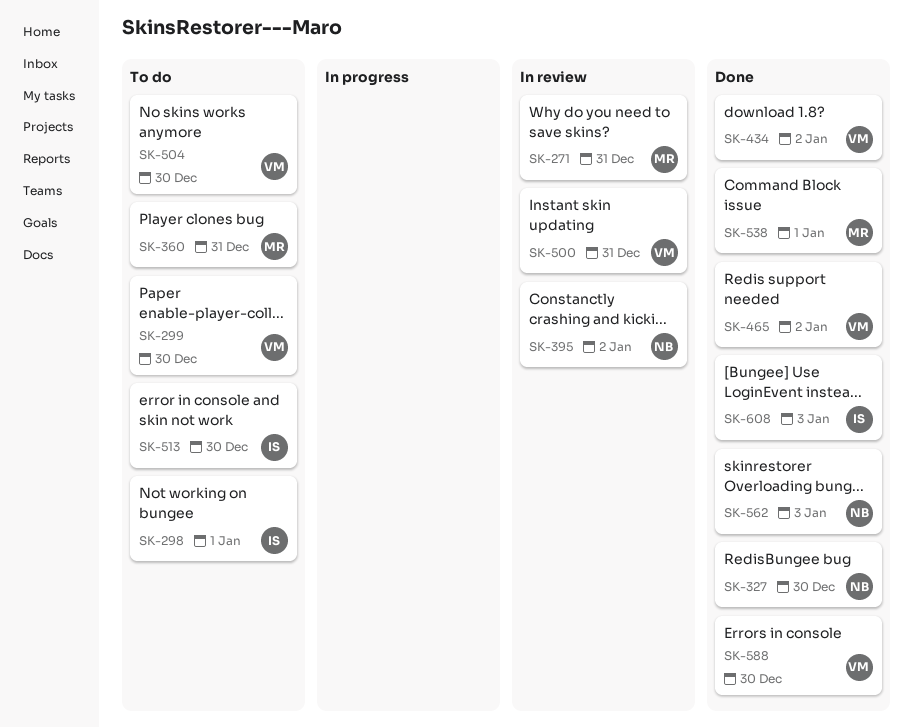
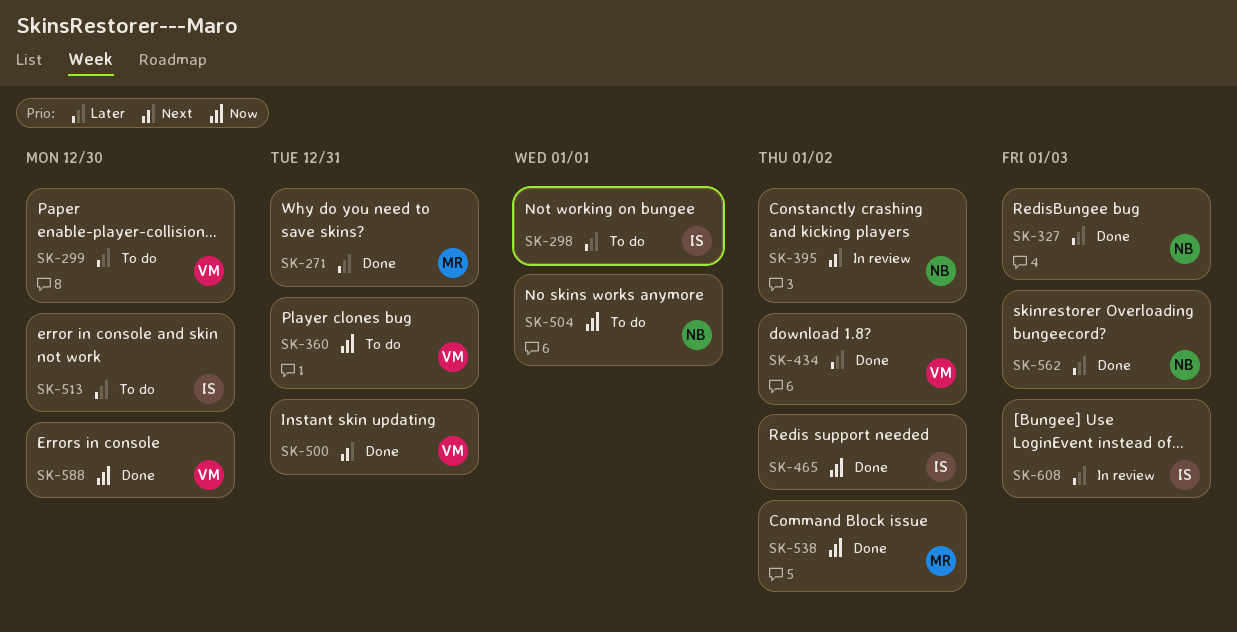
SK-271, status: In review -> Done
SK-327, due: Dec 30 -> Jan 3
SK-360, owner: MR -> VM
SK-465, owner: VM -> IS
SK-500, status: In review -> Done
SK-504, owner: VM -> NB
SK-504, due: Dec 30 -> Jan 1
SK-538, due: Jan 1 -> Jan 2
SK-608, status: Done -> In review

